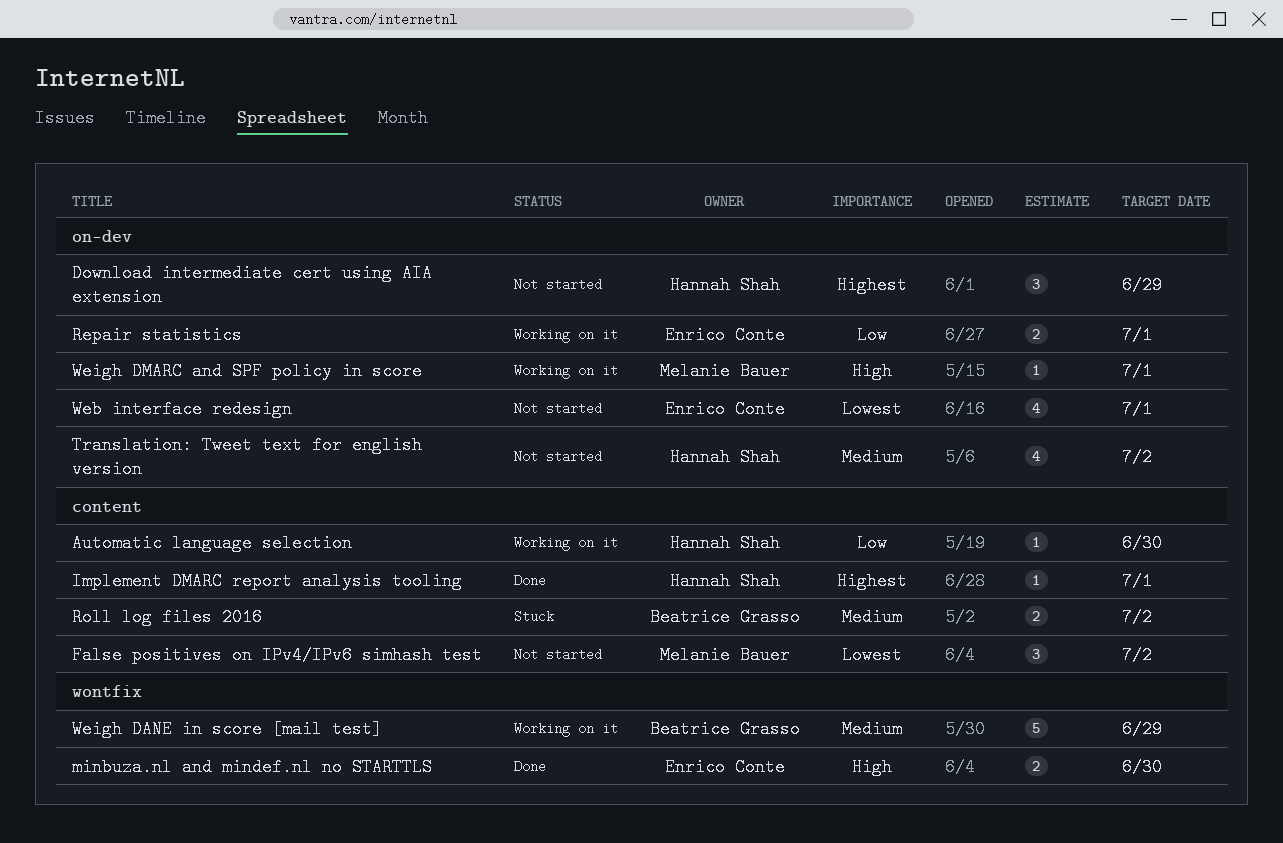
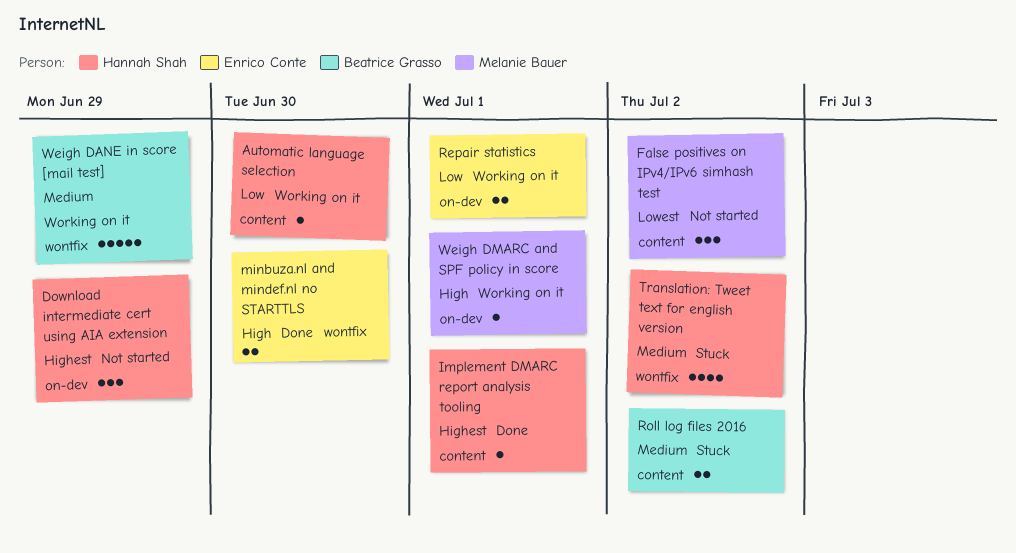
Translation: Tweet text for english version, status: Not started -> Stuck
Translation: Tweet text for english version, label: on-dev -> wontfix
Web interface redesign: present -> none

